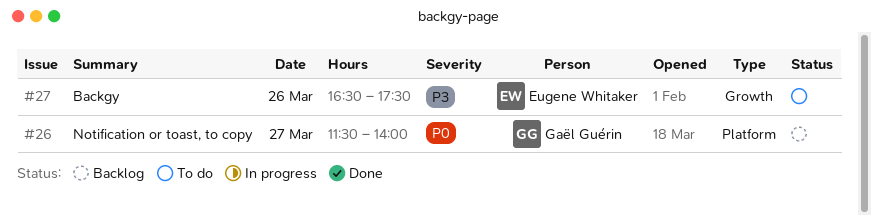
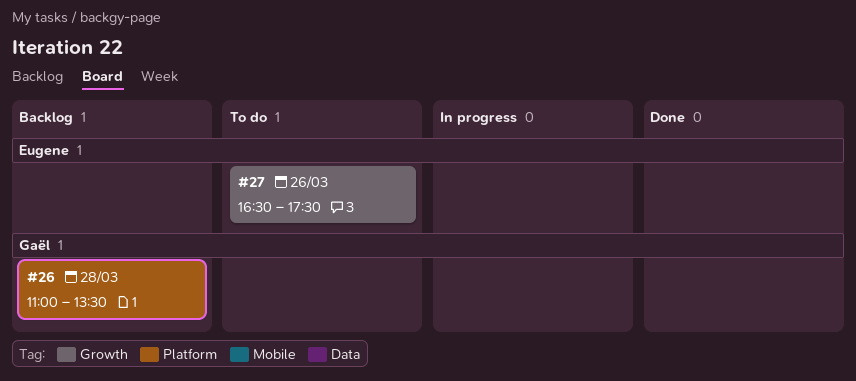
#26, day: Mar 27 -> Mar 28
#26, begins: 11:30 -> 11:00
#26, ends: 14:00 -> 13:30

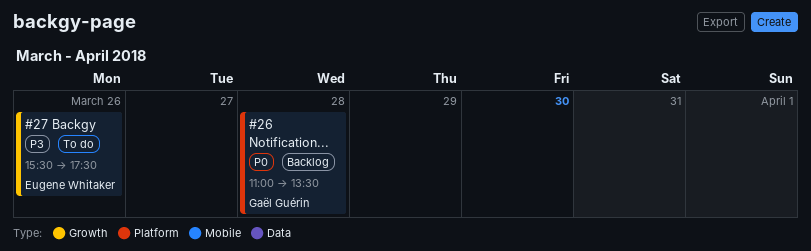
#27, begins: 16:30 -> 15:30

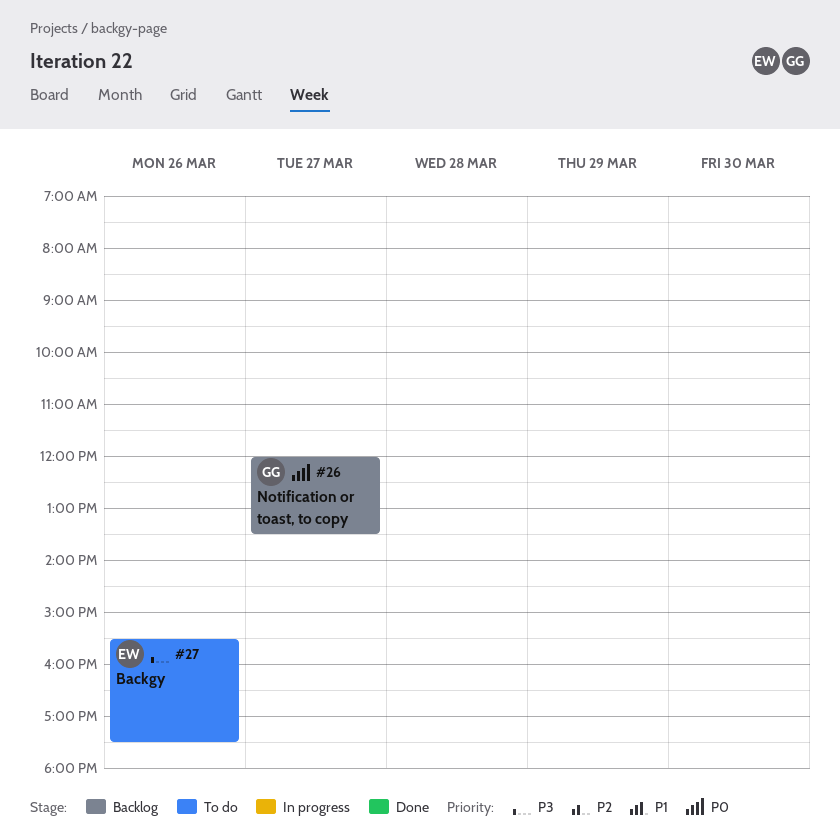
#26, day: Mar 28 -> Mar 27
#26, begins: 11:00 -> 12:00

